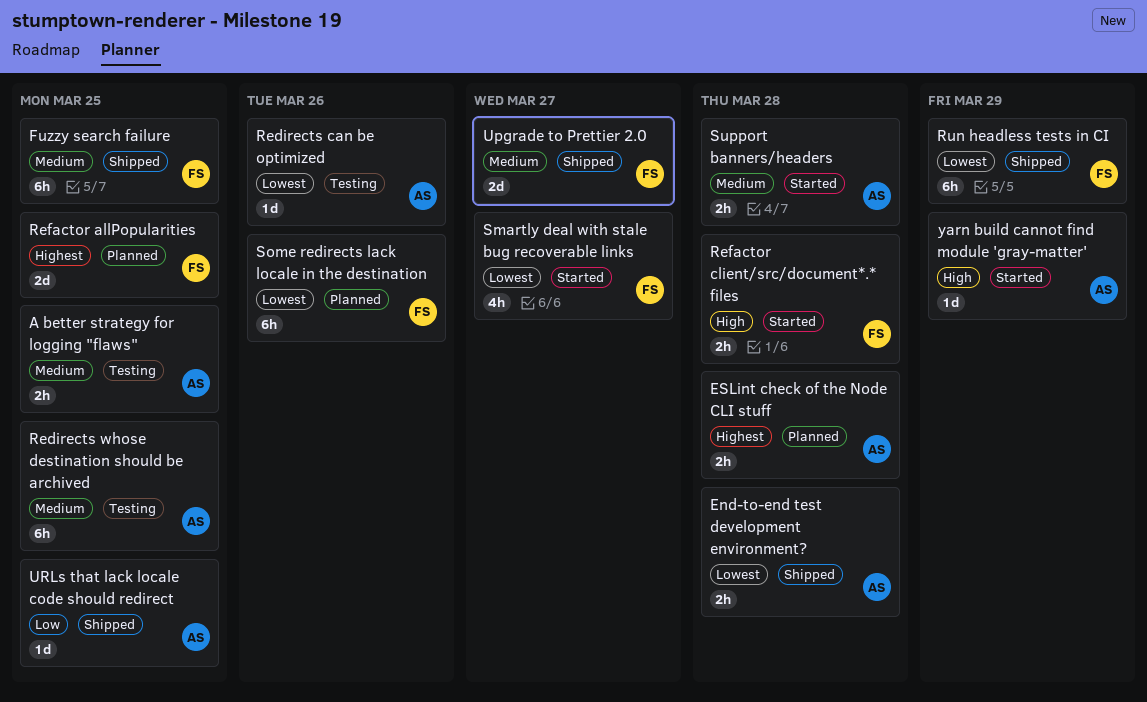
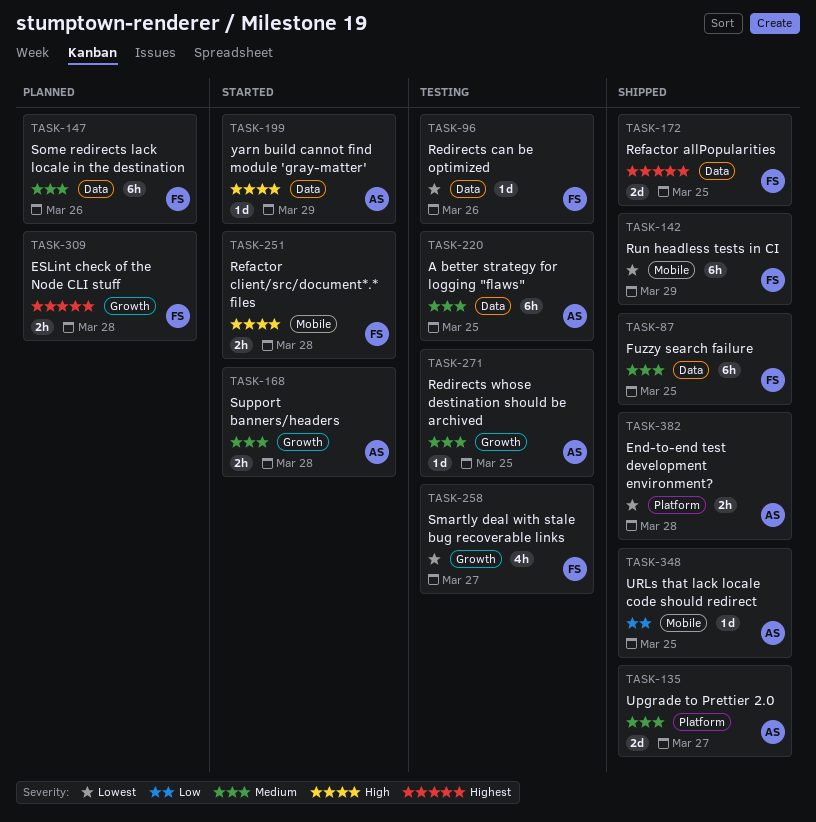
A better strategy for logging "flaws", estimate: 2h -> 6h
ESLint check of the Node CLI stuff, owner: AS -> FS
Redirects can be optimized, owner: AS -> FS
Redirects whose destination should be archived, estimate: 6h -> 1d
Refactor allPopularities, status: Planned -> Shipped
Smartly deal with stale bug recoverable links, status: Started -> Testing
Some redirects lack locale in the destination, priority: Lowest -> Medium
Upgrade to Prettier 2.0, owner: FS -> AS

